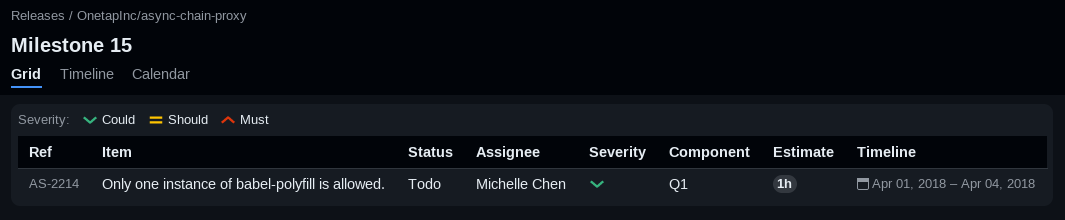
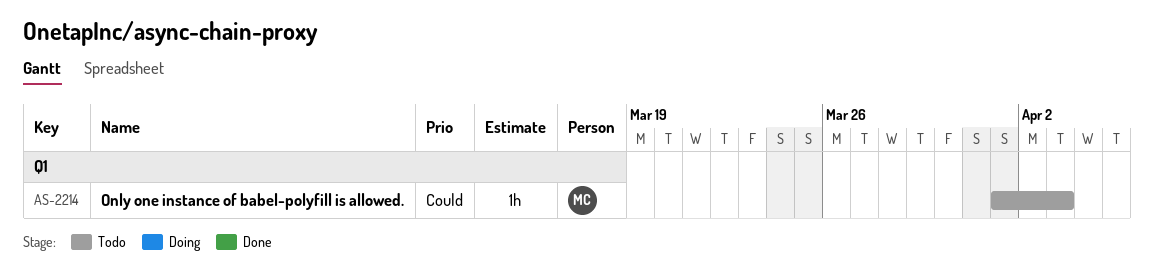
AS-2214, due: Apr 4 -> Apr 3

